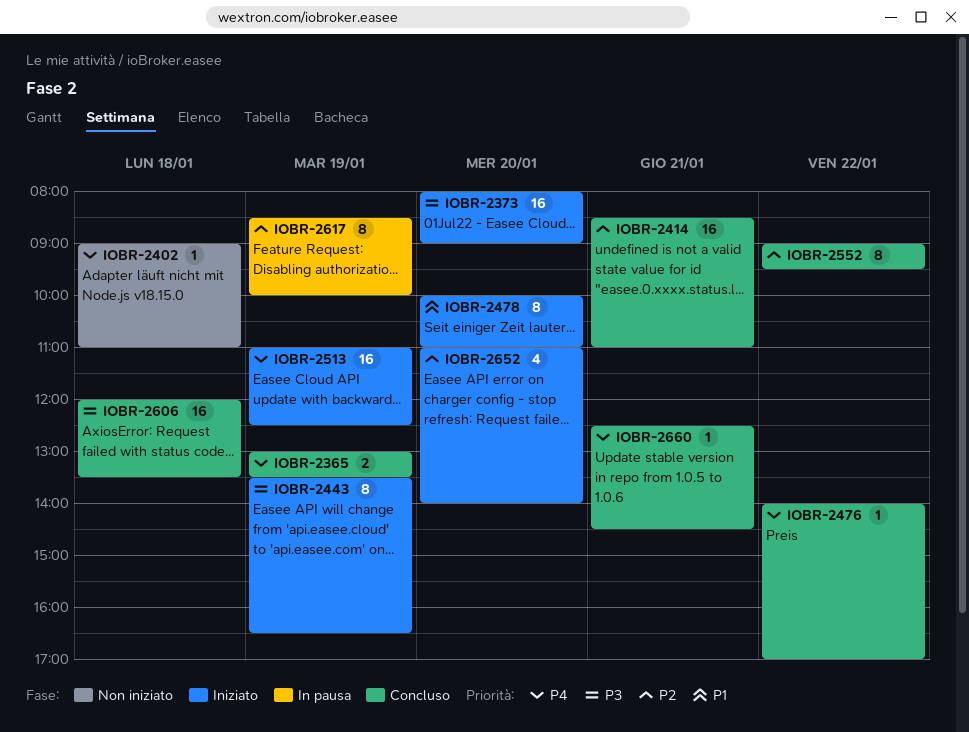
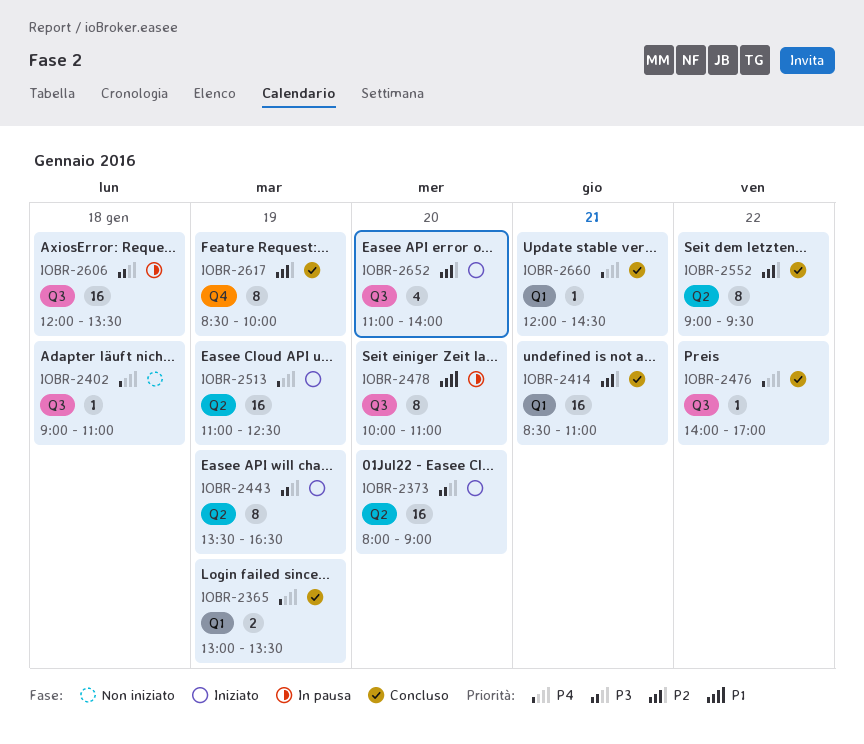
IOBR-2478, status: Iniziato -> In pausa
IOBR-2606, status: Concluso -> In pausa
IOBR-2617, status: In pausa -> Concluso
IOBR-2660, begins: 12:30 -> 12:00

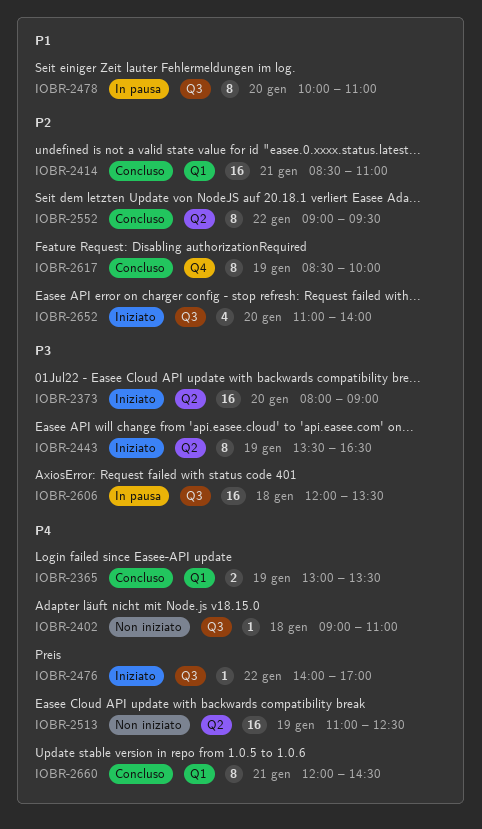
IOBR-2476, status: Concluso -> Iniziato
IOBR-2513, status: Iniziato -> Non iniziato
IOBR-2660, estimate: 1 -> 8

